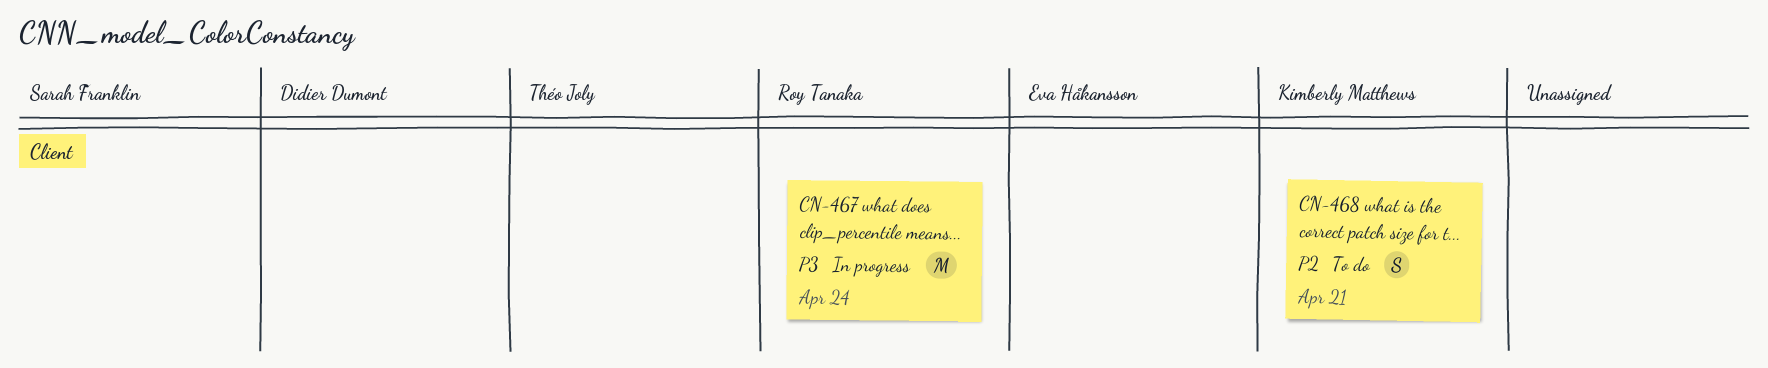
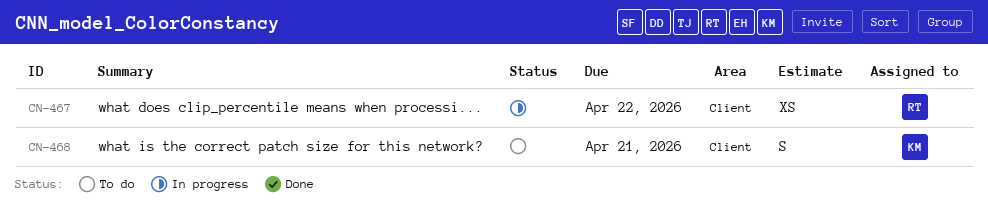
CN-467, estimate: M -> XS
CN-467, due: Apr 24 -> Apr 22

